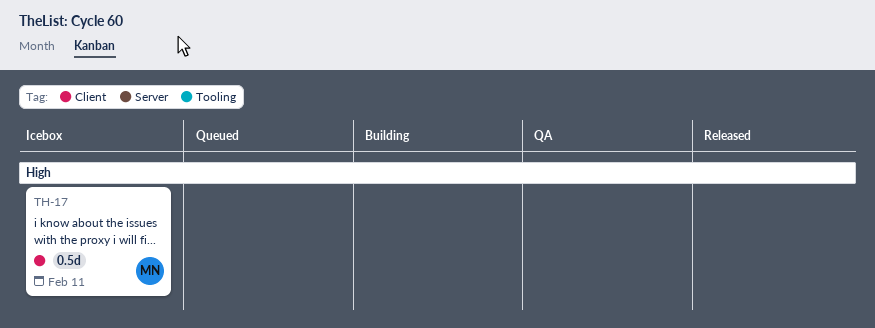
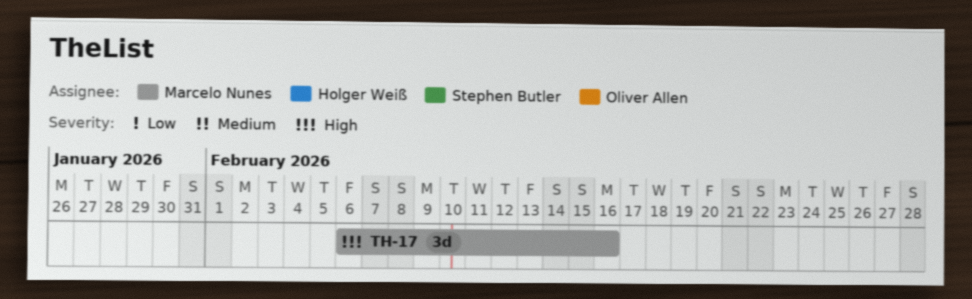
TH-17, estimate: 0.5d -> 3d
TH-17, due: Feb 11 -> Feb 16

